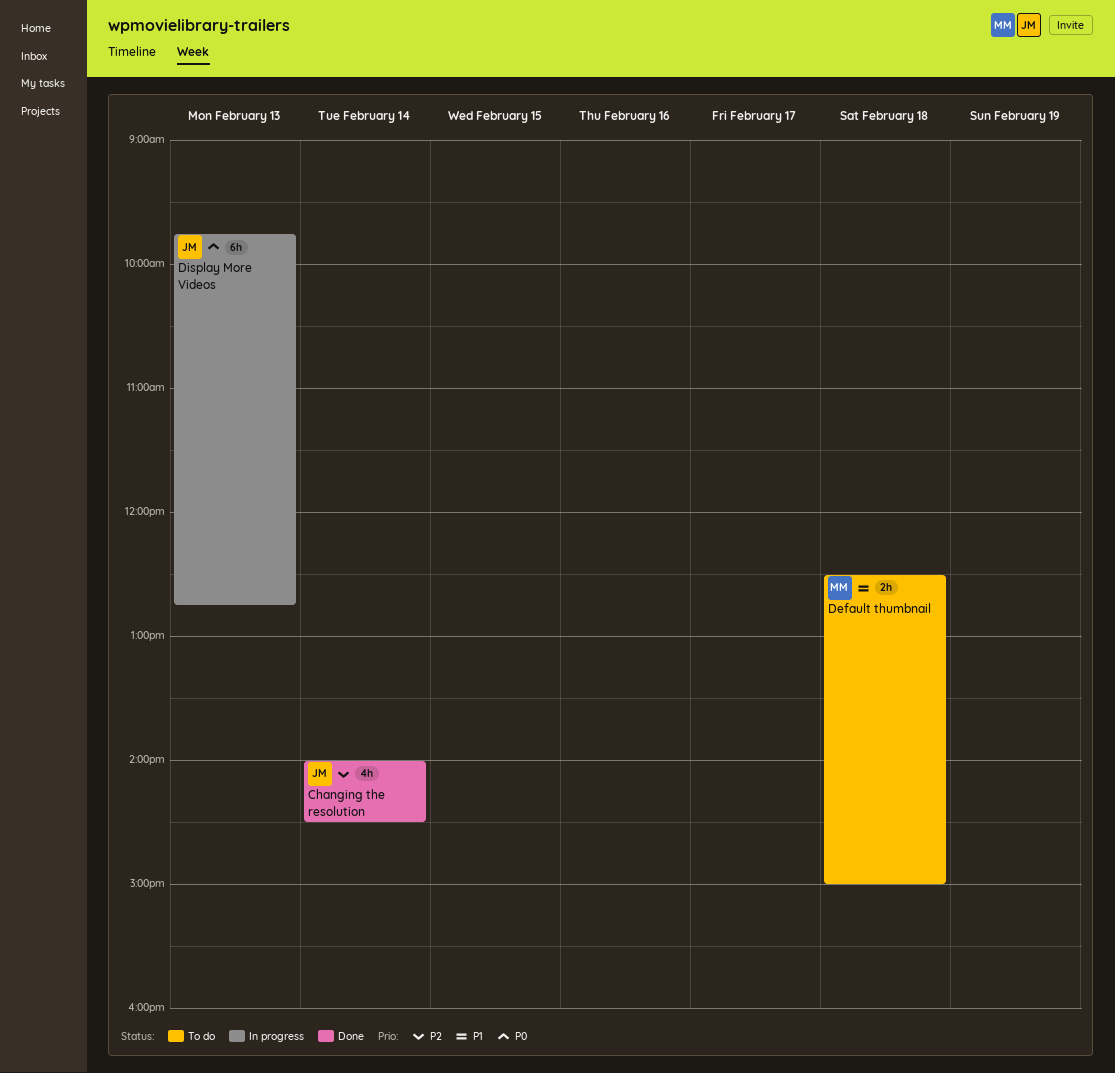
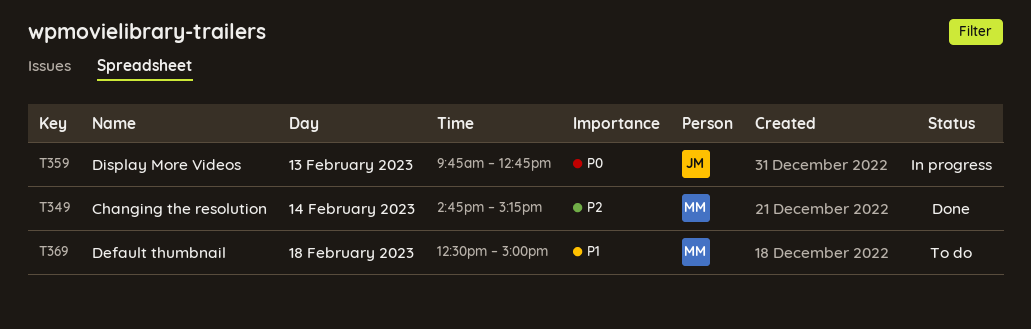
Changing the resolution, owner: JM -> MM
Changing the resolution, begins: 14:00 -> 14:45
Changing the resolution, ends: 14:30 -> 15:15

